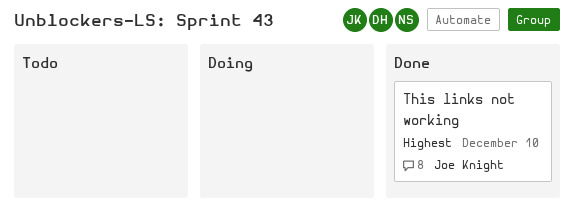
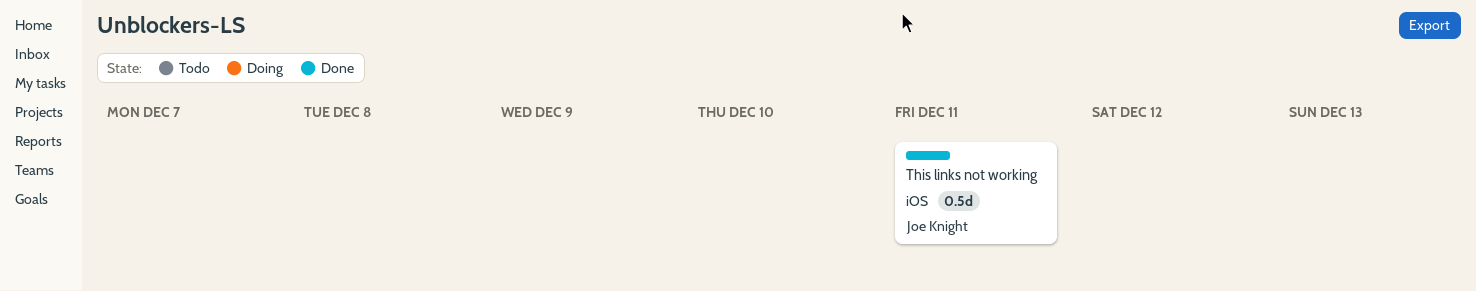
This links not working, due: Dec 10 -> Dec 11

